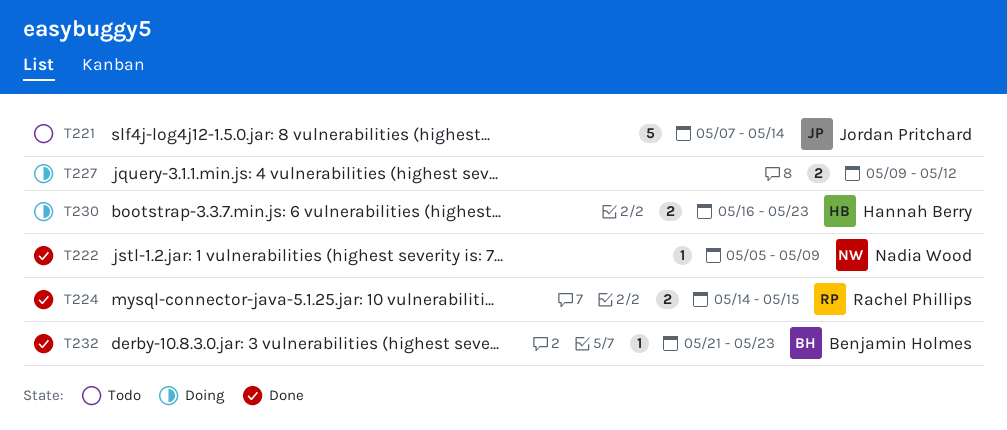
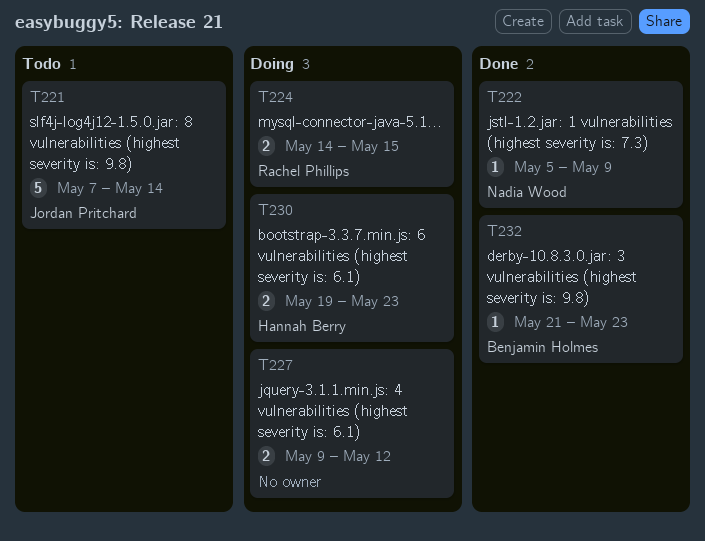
T224, status: Done -> Doing
T230, start: May 16 -> May 19

